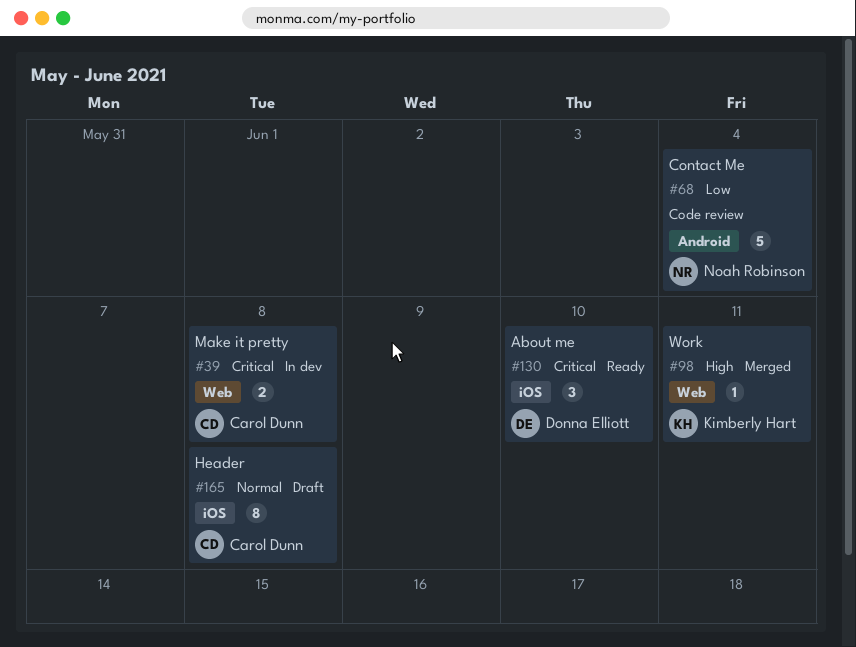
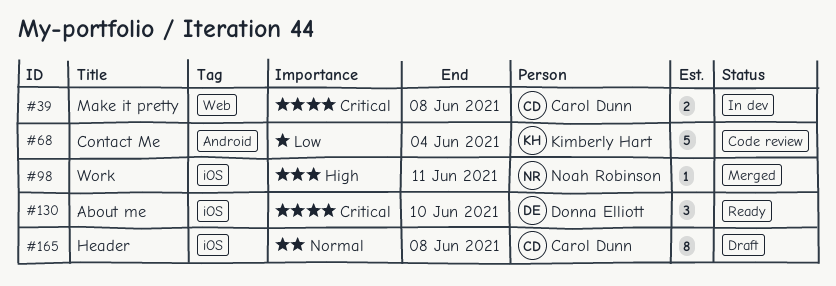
#68, owner: Noah Robinson -> Kimberly Hart
#98, owner: Kimberly Hart -> Noah Robinson
#98, label: Web -> iOS

